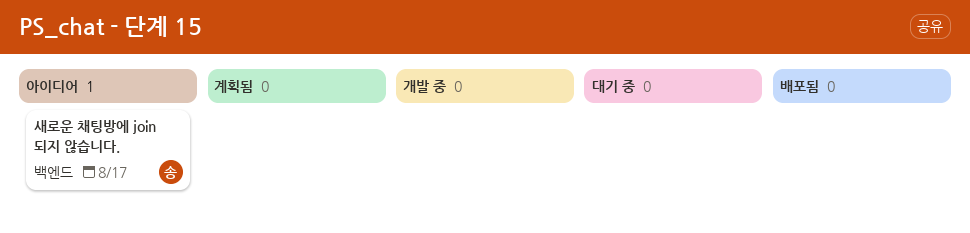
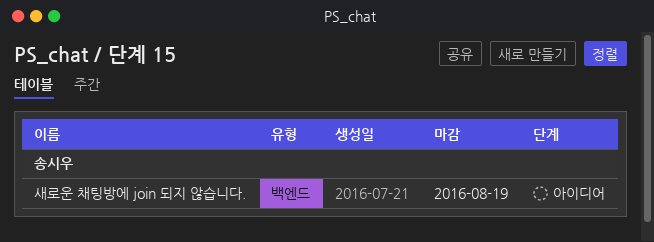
새로운 채팅방에 join 되지 않습니다., due: Aug 17 -> Aug 19

